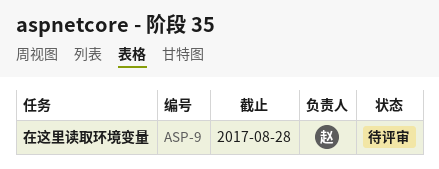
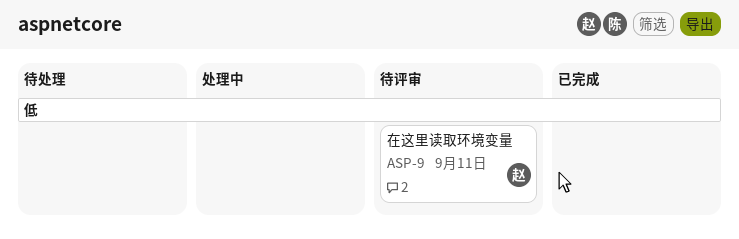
ASP-9, due: Aug 28 -> Sep 11

